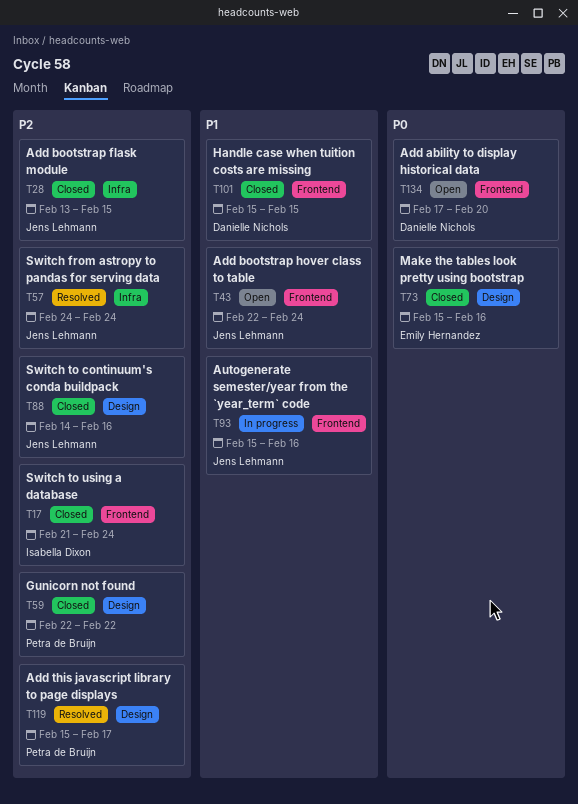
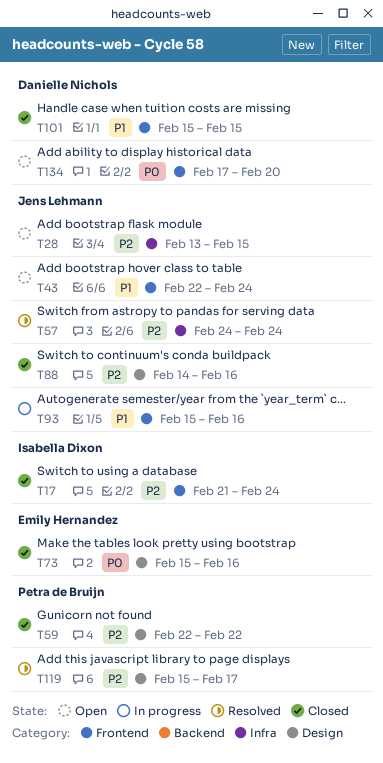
T28, status: Closed -> Open

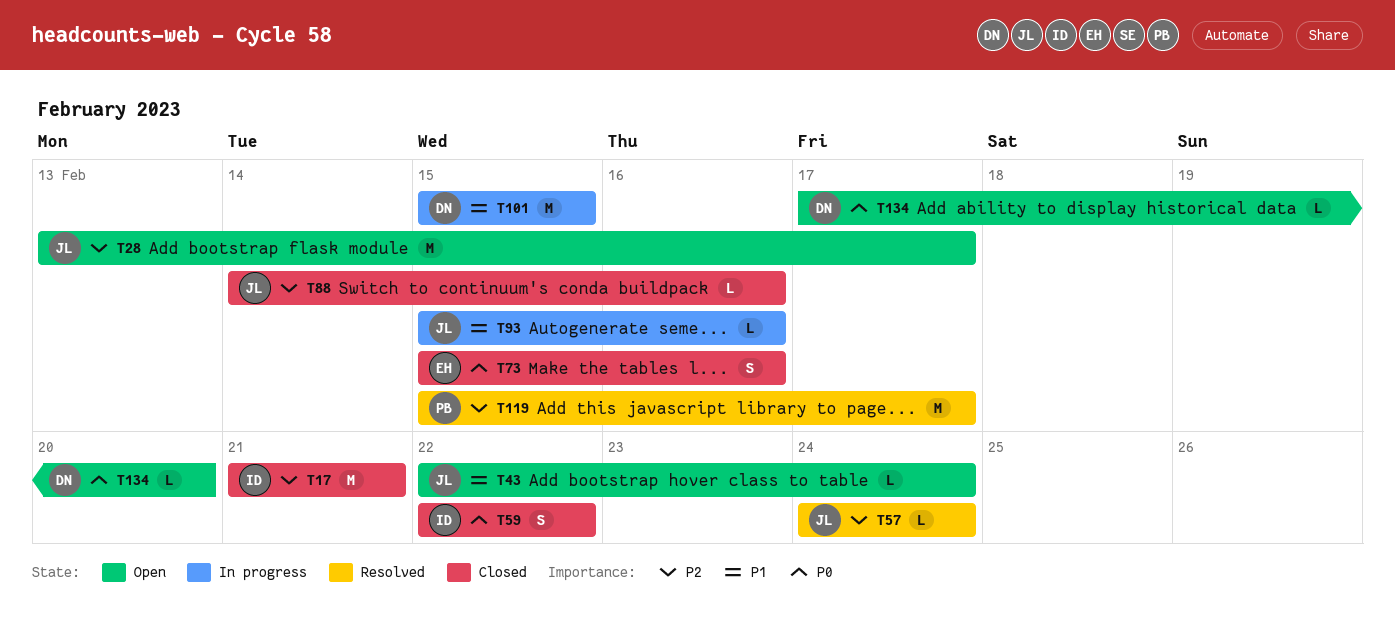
T17, due: Feb 24 -> Feb 21
T28, due: Feb 15 -> Feb 17
T59, owner: Petra de Bruijn -> Isabella Dixon
T59, priority: P2 -> P0
T101, status: Closed -> In progress

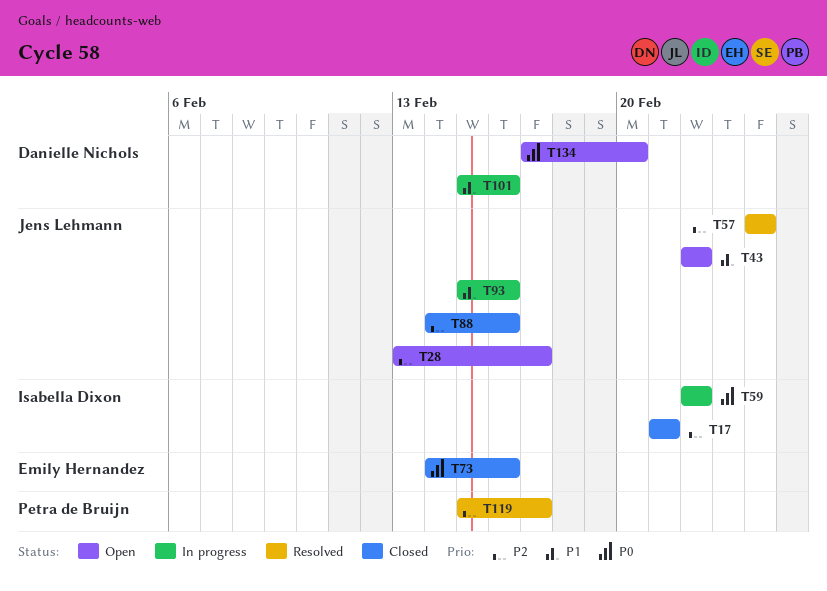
T43, due: Feb 24 -> Feb 22
T59, status: Closed -> In progress
T73, start: Feb 15 -> Feb 14
T101, due: Feb 15 -> Feb 16

